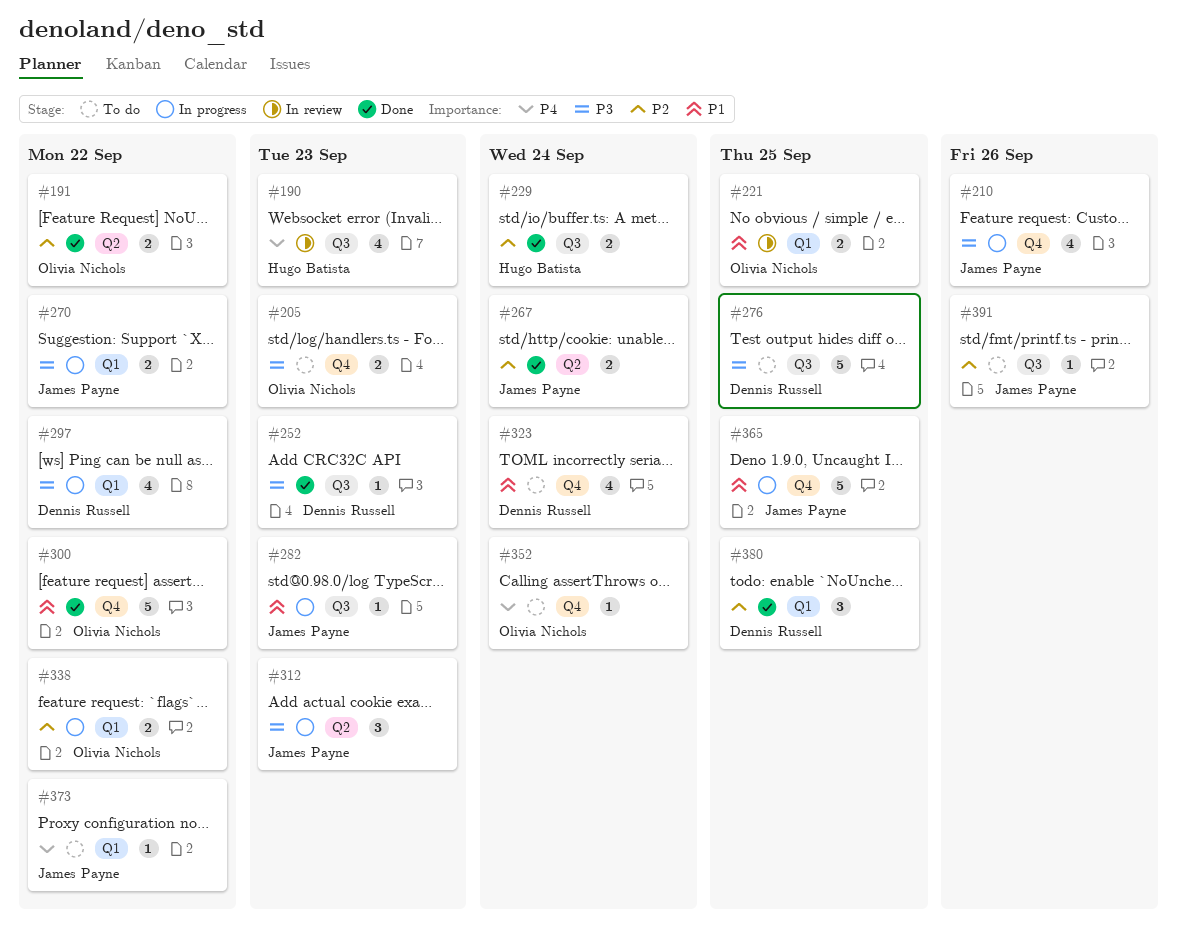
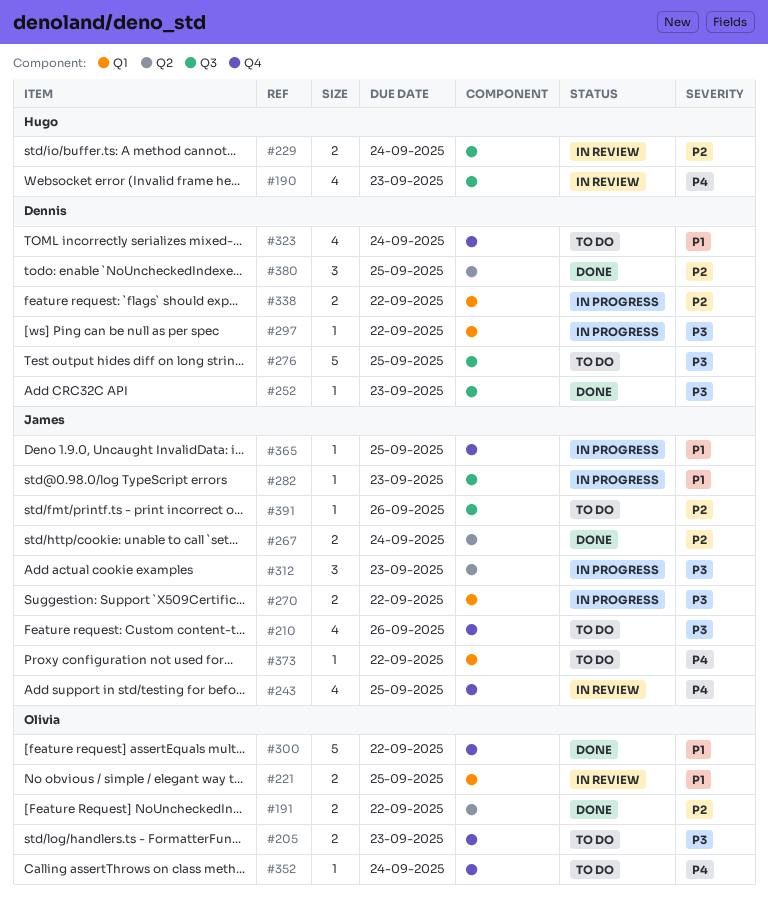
#210, status: In progress -> To do
#229, status: Done -> In review
#243: none -> present
#297, estimate: 4 -> 1
#338, owner: Olivia Nichols -> Dennis Russell
#365, estimate: 5 -> 1
#380, label: Q1 -> Q2

